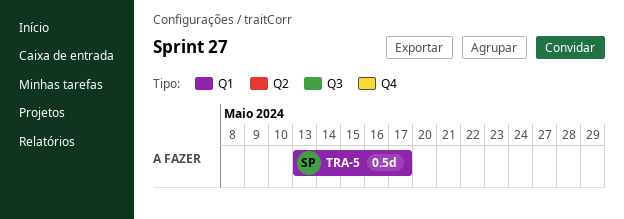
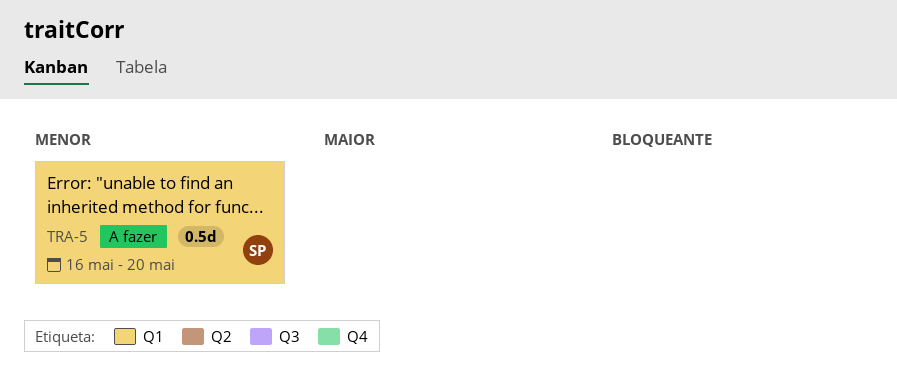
TRA-5, start: May 13 -> May 16
TRA-5, due: May 17 -> May 20

